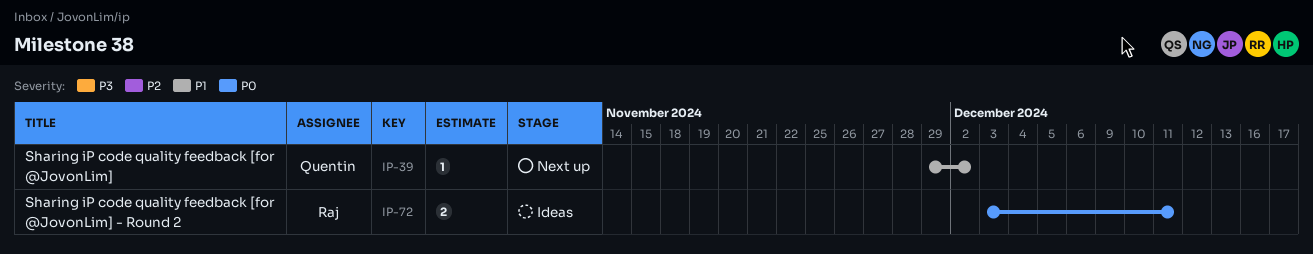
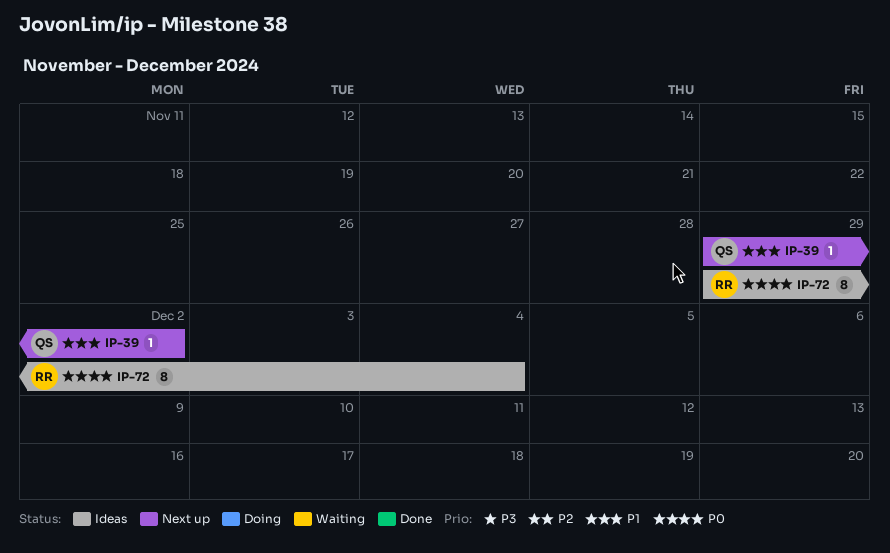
IP-72, estimate: 2 -> 8
IP-72, start: Dec 3 -> Nov 29
IP-72, due: Dec 11 -> Dec 4

